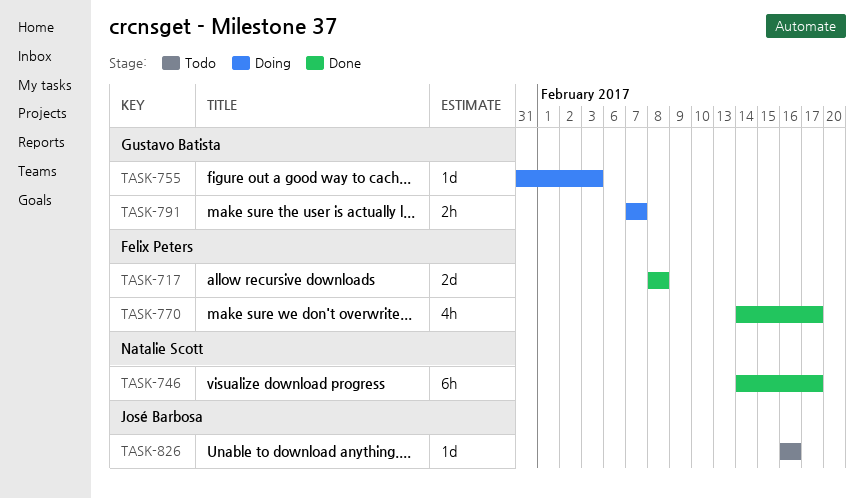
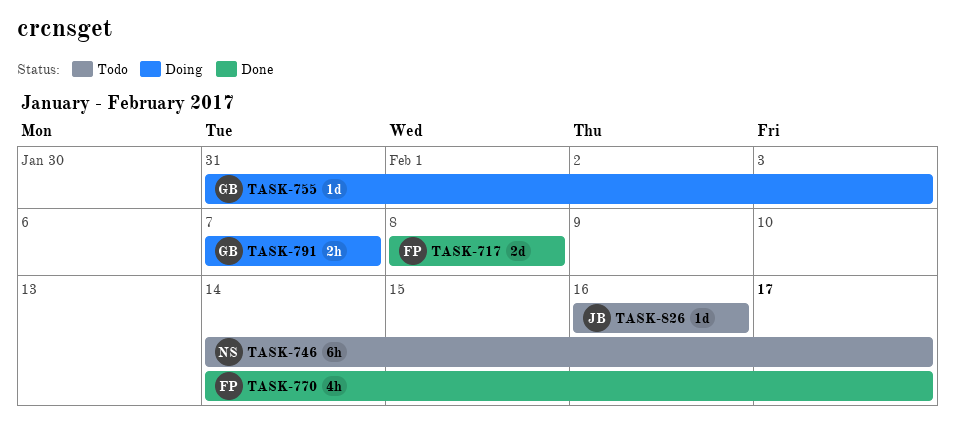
TASK-746, status: Done -> Todo

